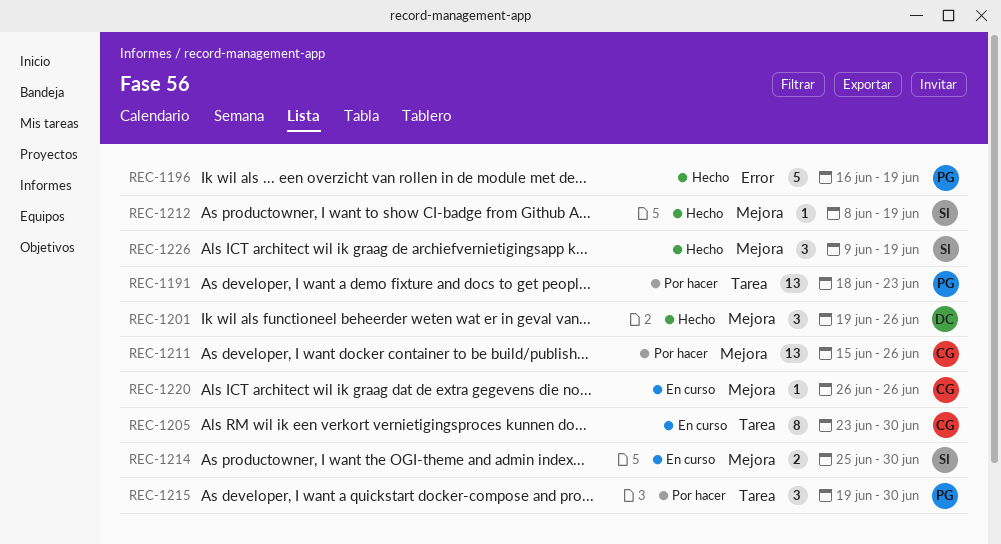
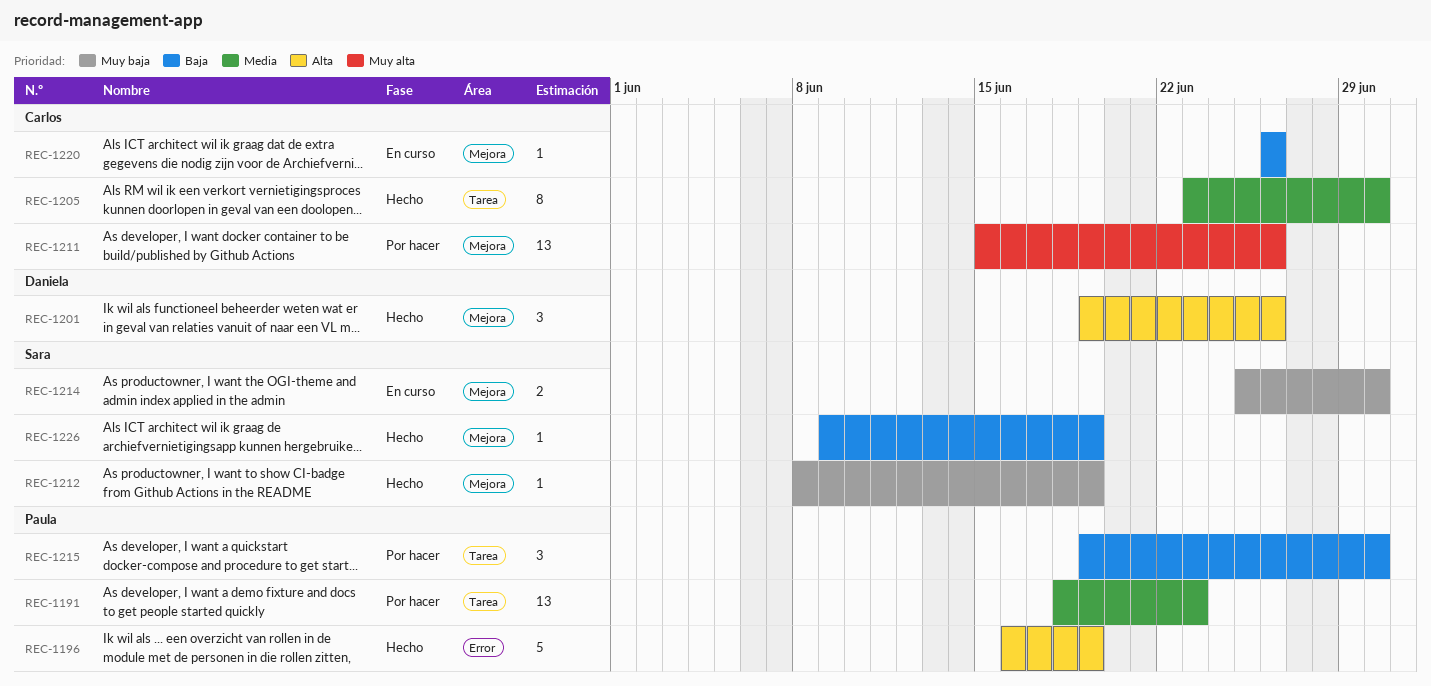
REC-1205, status: En curso -> Hecho
REC-1226, estimate: 3 -> 1

